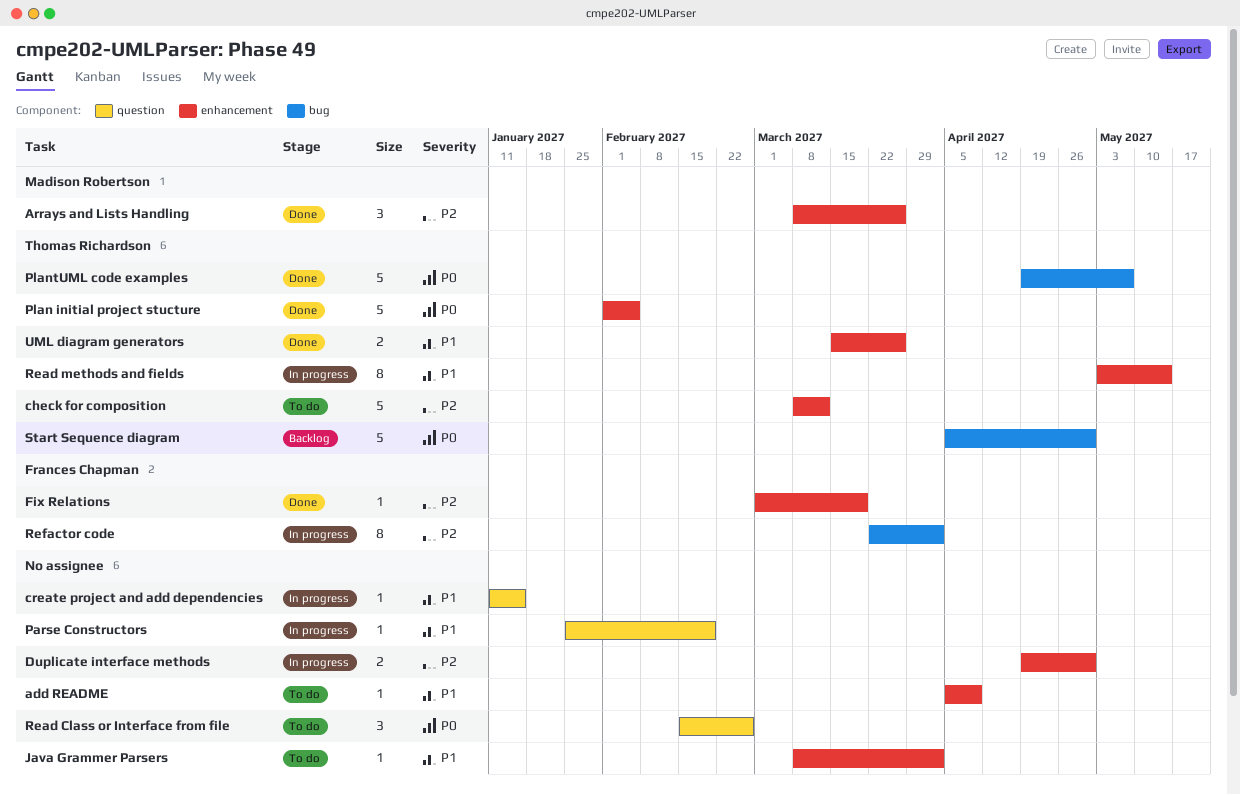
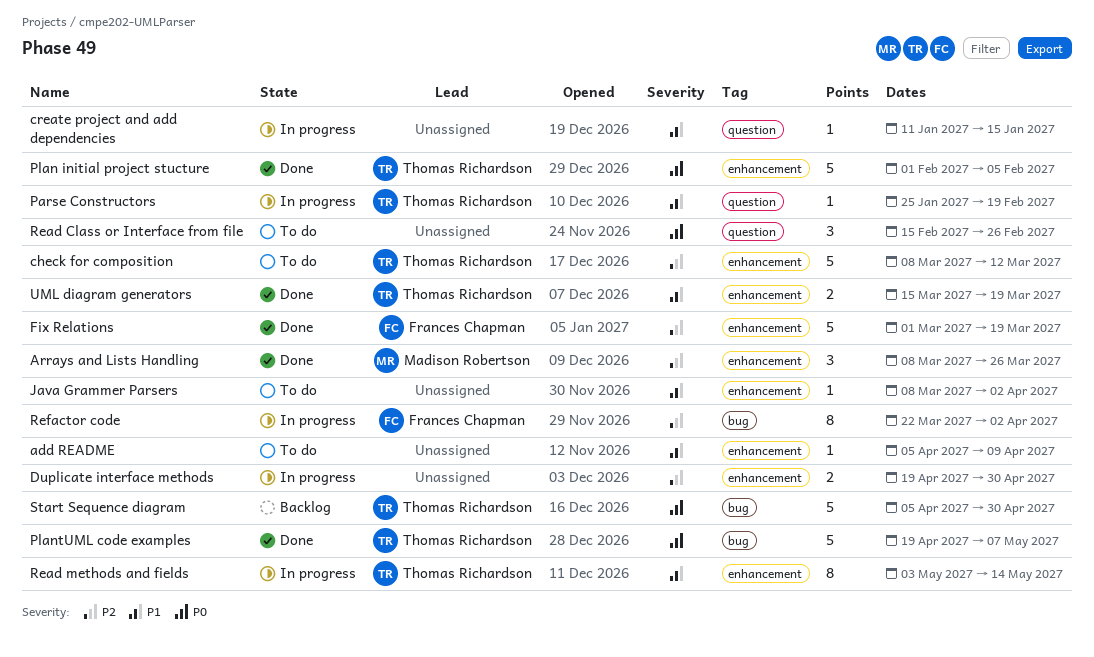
Fix Relations, estimate: 1 -> 5
Parse Constructors, owner: none -> Thomas Richardson
UML diagram generators, due: Mar 26 -> Mar 19

